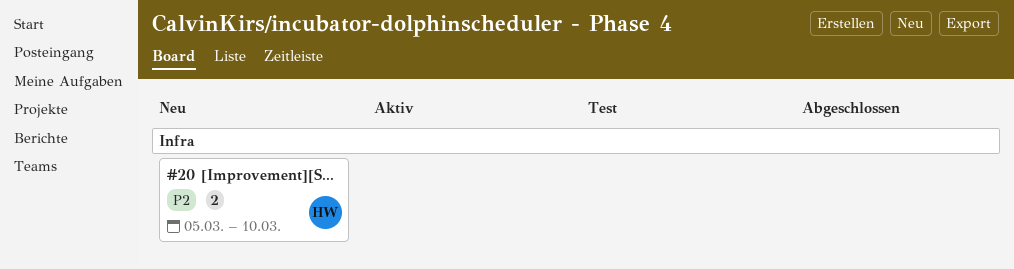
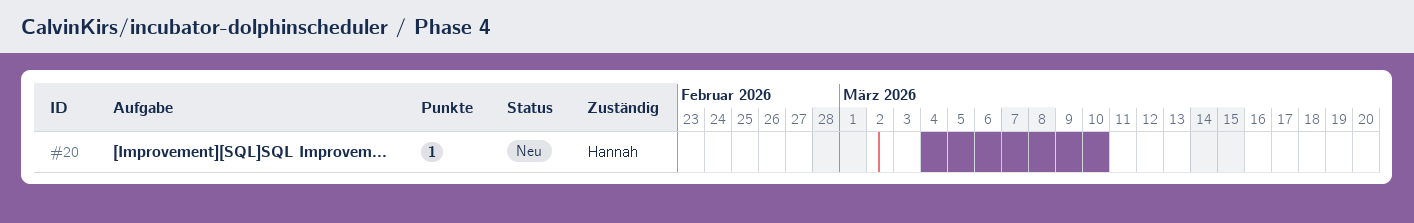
#20, estimate: 2 -> 1
#20, start: Mar 5 -> Mar 4

